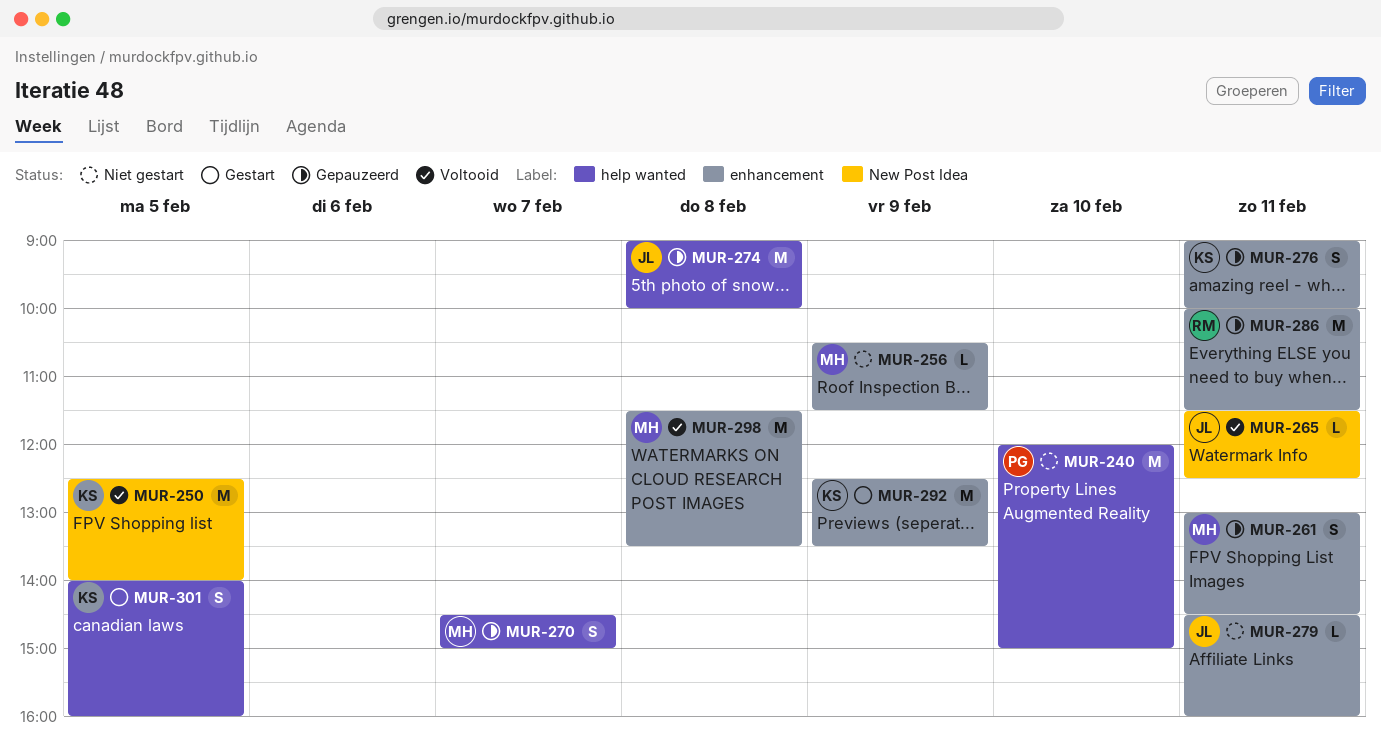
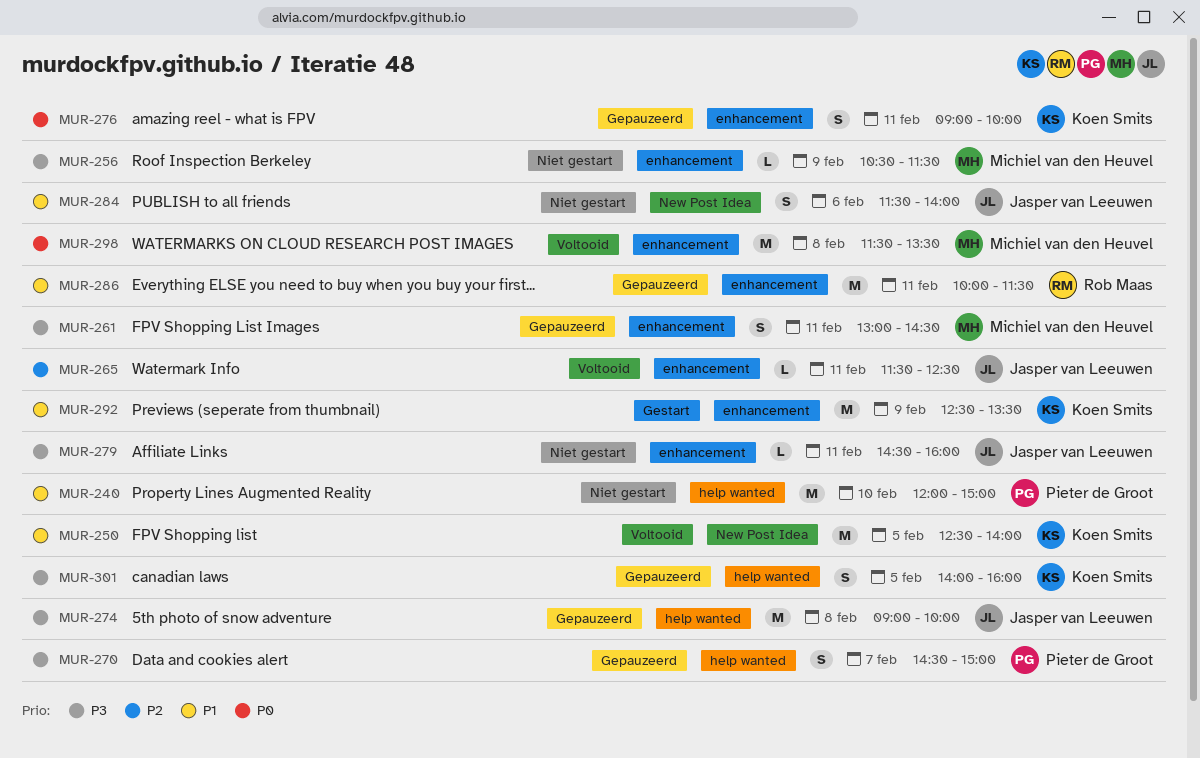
MUR-265, label: New Post Idea -> enhancement
MUR-270, owner: Michiel van den Heuvel -> Pieter de Groot
MUR-284: none -> present
MUR-301, status: Gestart -> Gepauzeerd

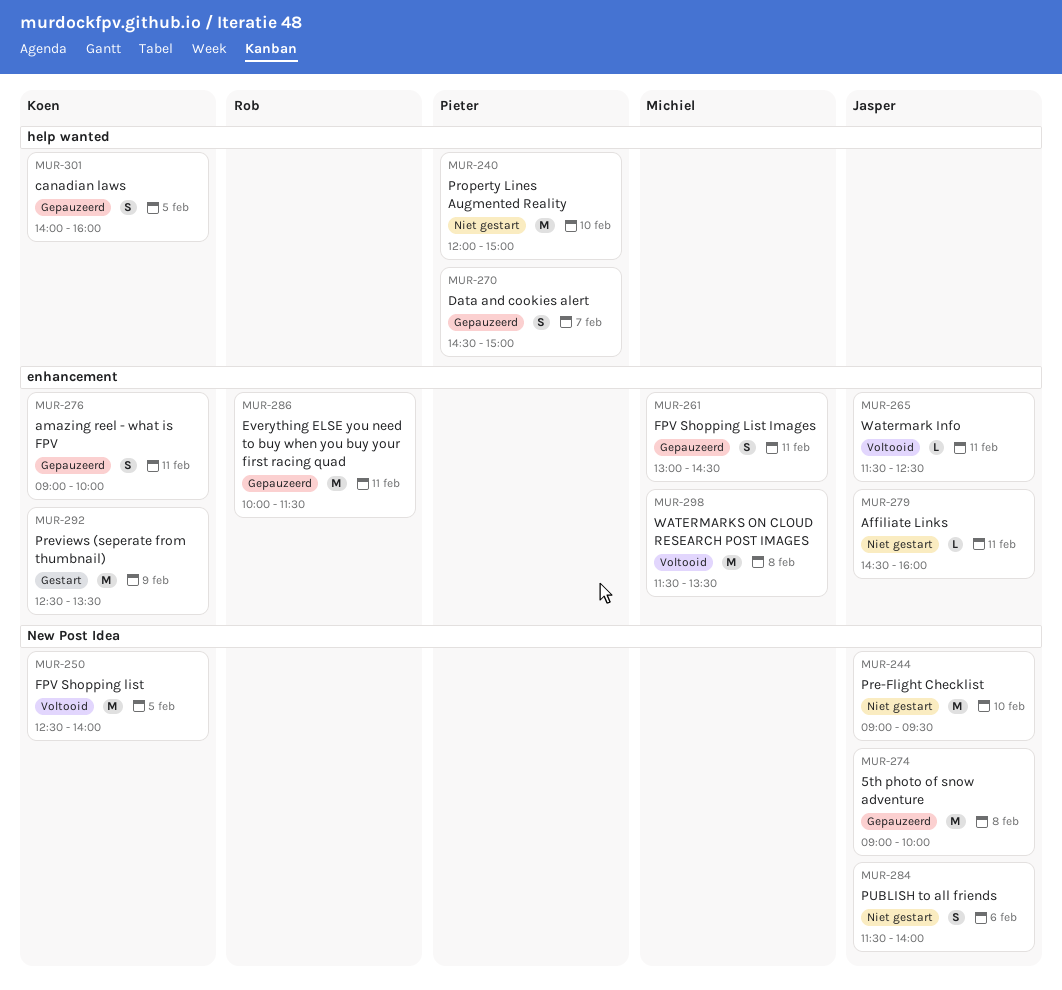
MUR-244: none -> present
MUR-256: present -> none
MUR-274, label: help wanted -> New Post Idea

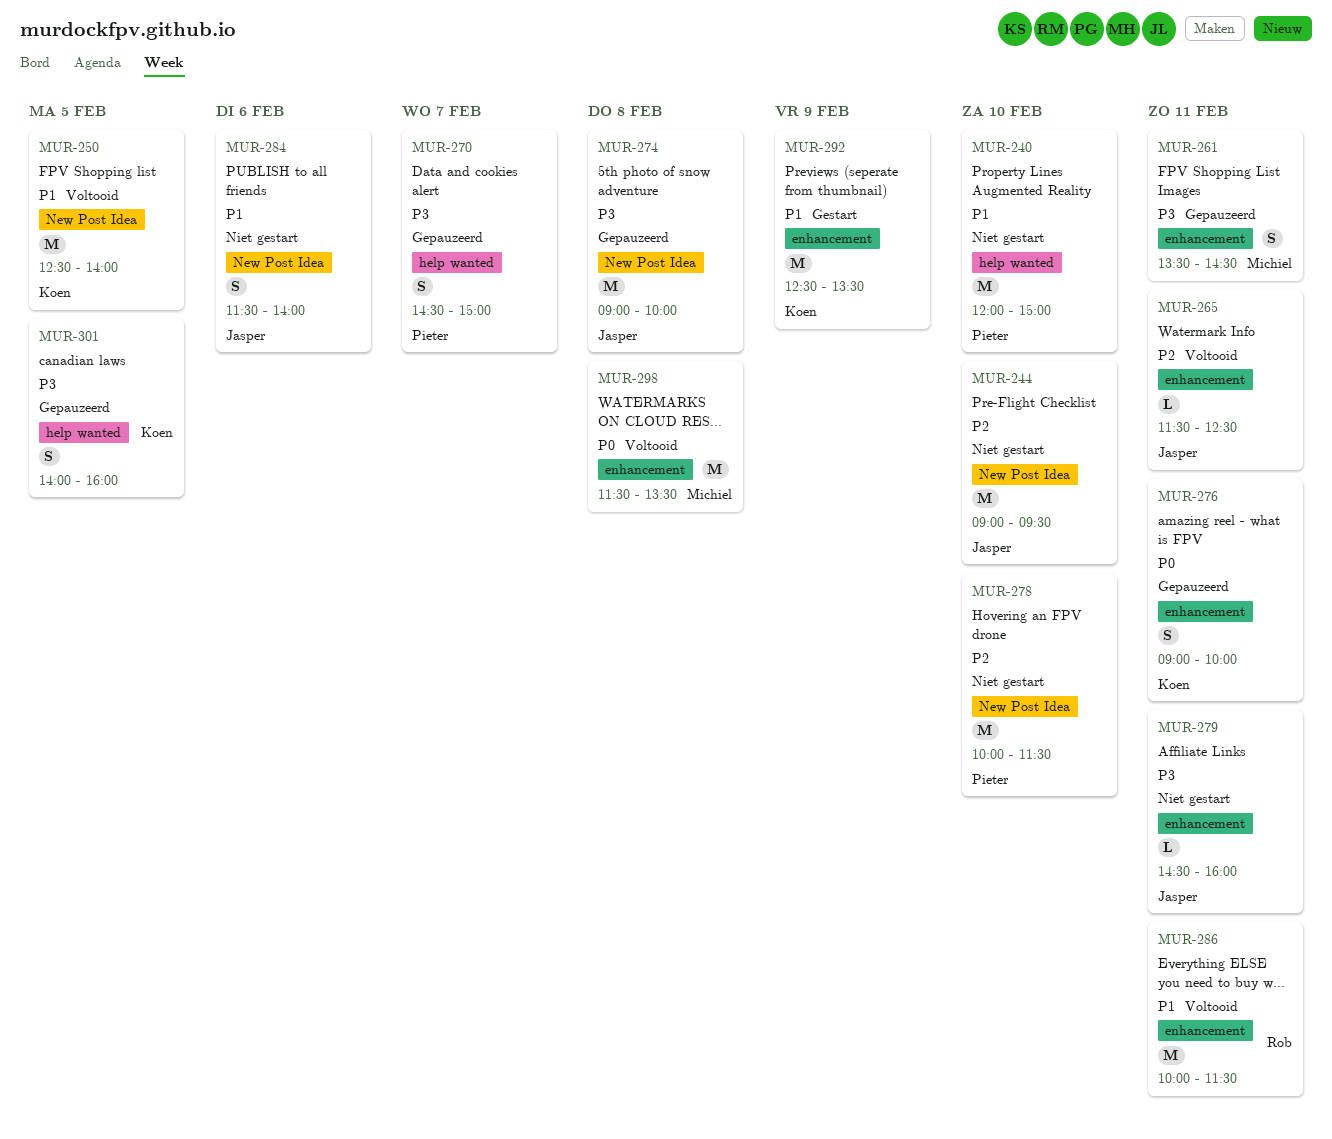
MUR-261, begins: 13:00 -> 13:30
MUR-278: none -> present
MUR-286, status: Gepauzeerd -> Voltooid

